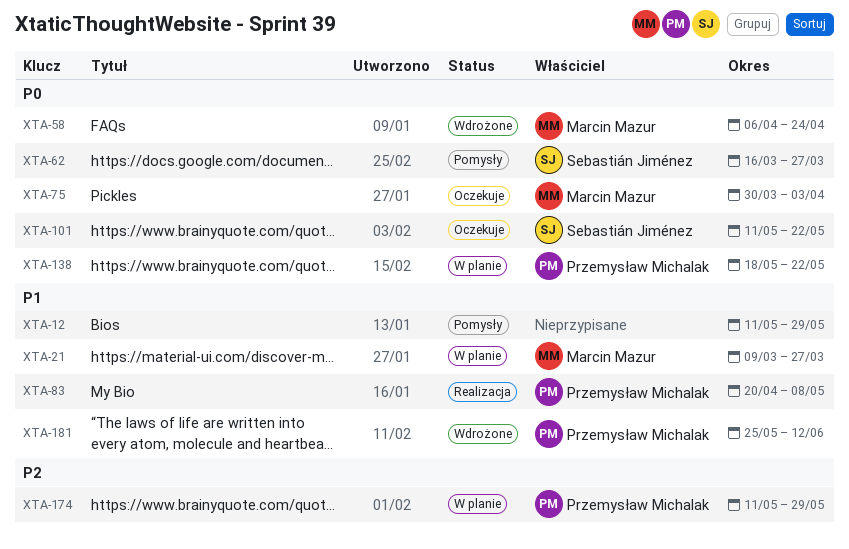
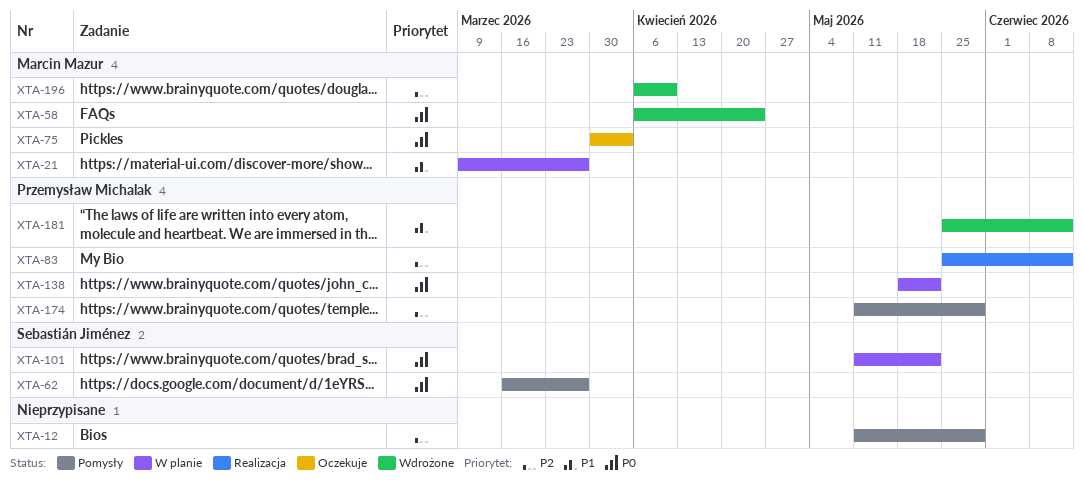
XTA-12, priority: P1 -> P2
XTA-83, priority: P1 -> P2
XTA-83, start: Apr 20 -> May 25
XTA-83, due: May 8 -> Jun 12
XTA-101, status: Oczekuje -> W planie
XTA-174, status: W planie -> Pomysły
XTA-196: none -> present

